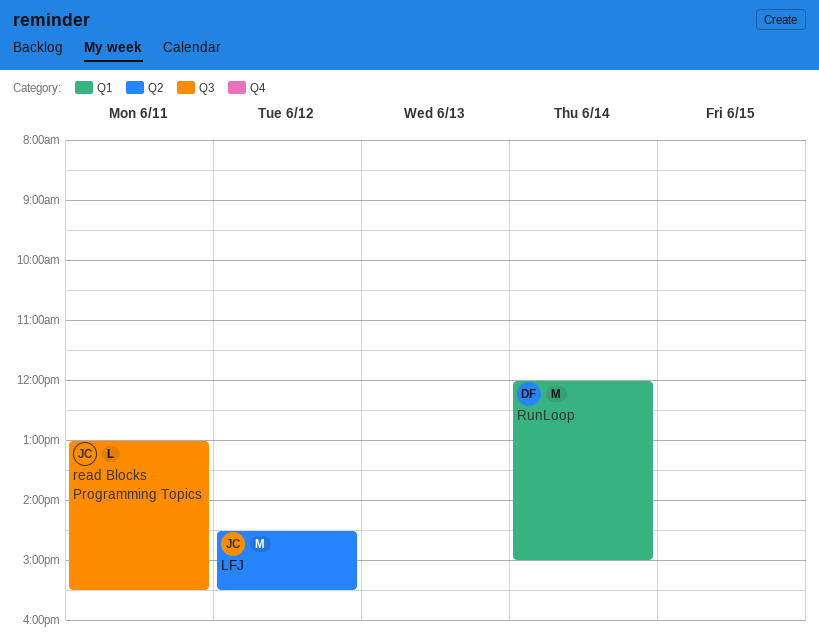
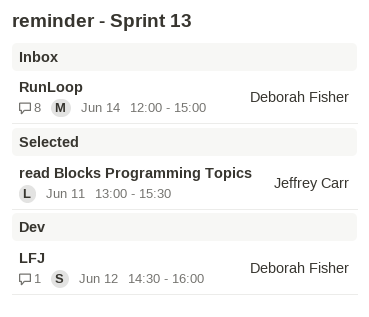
LFJ, owner: Jeffrey Carr -> Deborah Fisher
LFJ, estimate: M -> S
LFJ, ends: 15:30 -> 16:00

